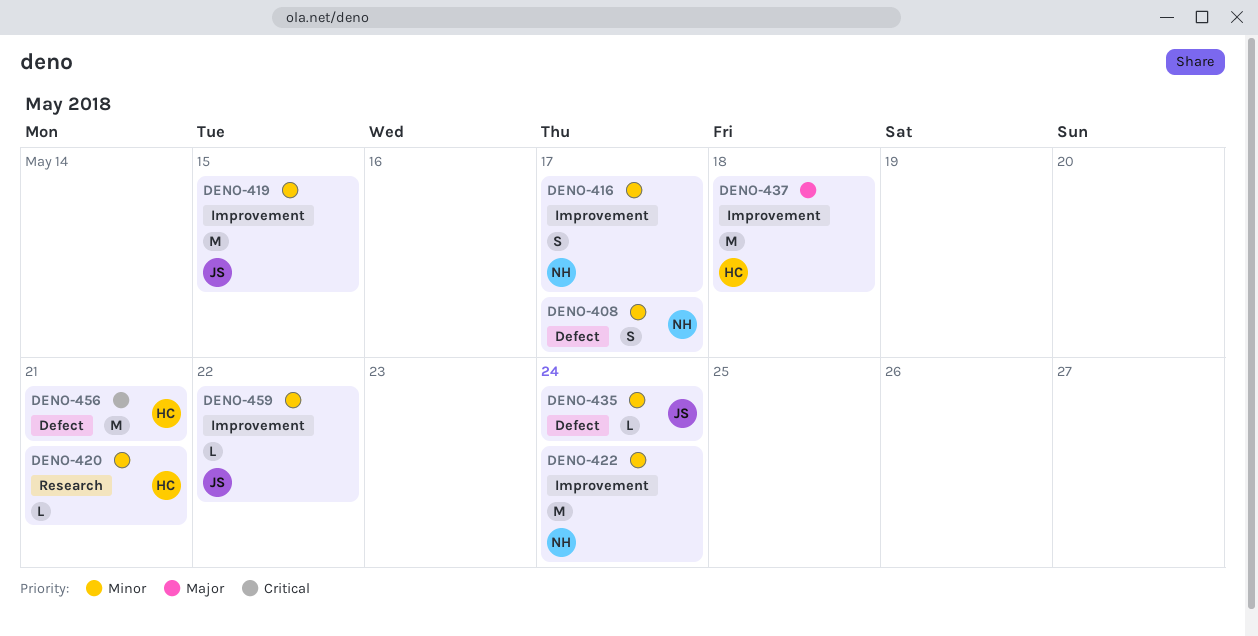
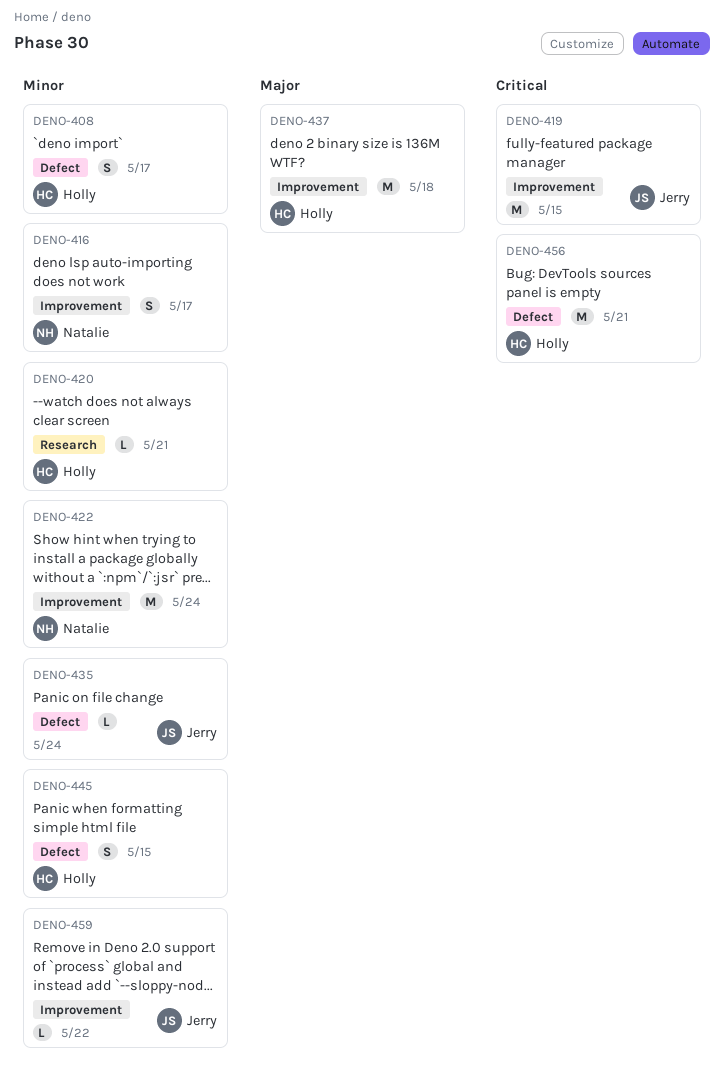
DENO-408, owner: Natalie -> Holly
DENO-419, priority: Minor -> Critical
DENO-445: none -> present

